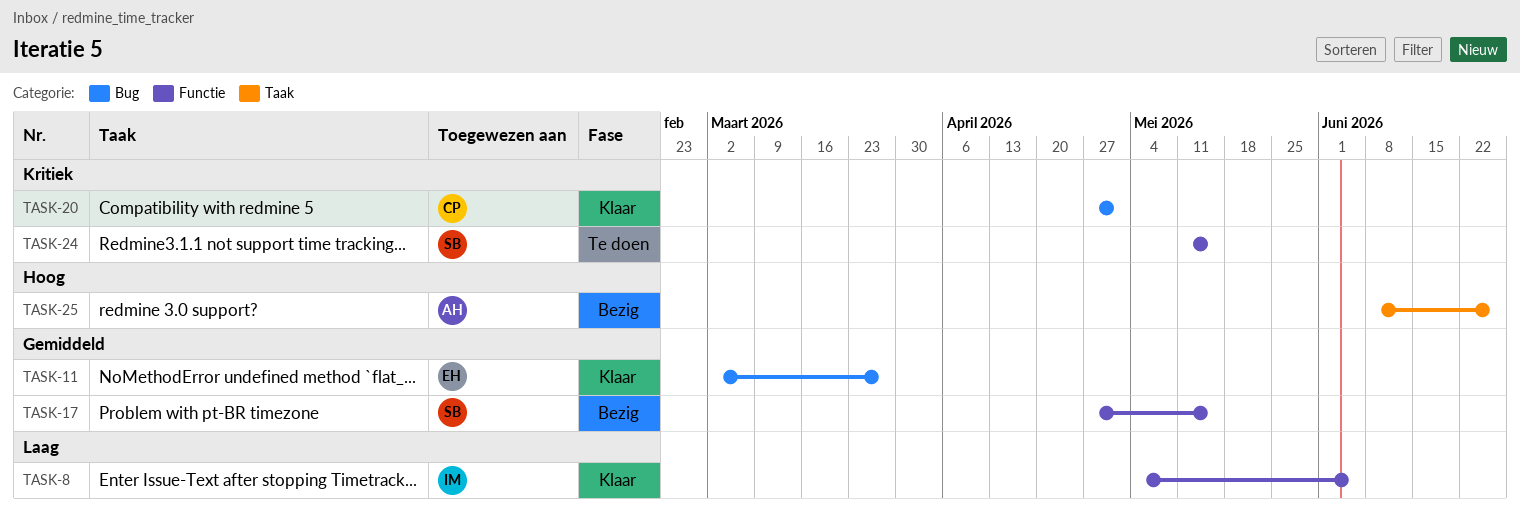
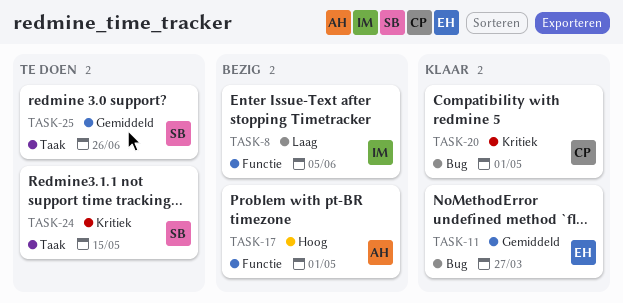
TASK-8, status: Klaar -> Bezig
TASK-17, owner: SB -> AH
TASK-17, priority: Gemiddeld -> Hoog
TASK-17, due: May 15 -> May 1
TASK-24, label: Functie -> Taak
TASK-25, status: Bezig -> Te doen
TASK-25, owner: AH -> SB
TASK-25, priority: Hoog -> Gemiddeld

